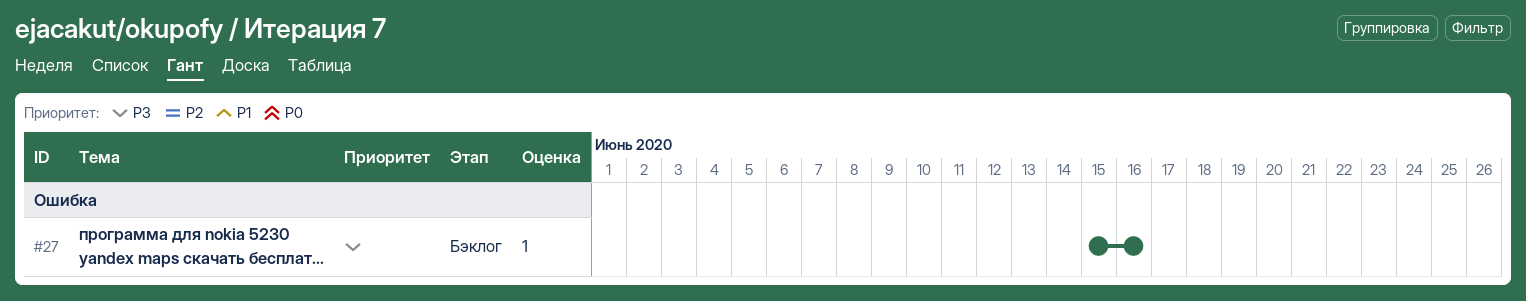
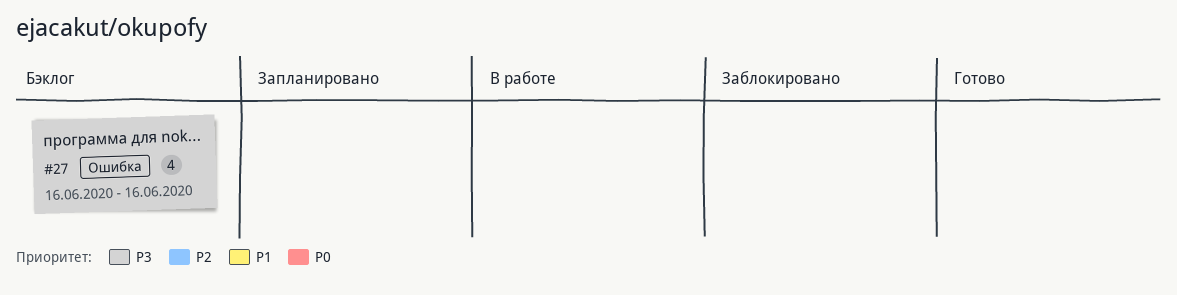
#27, estimate: 1 -> 4
#27, start: Jun 15 -> Jun 16

